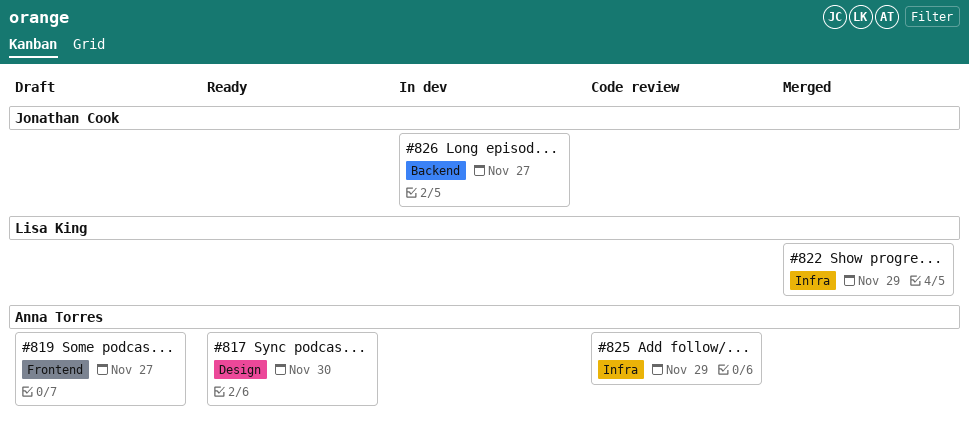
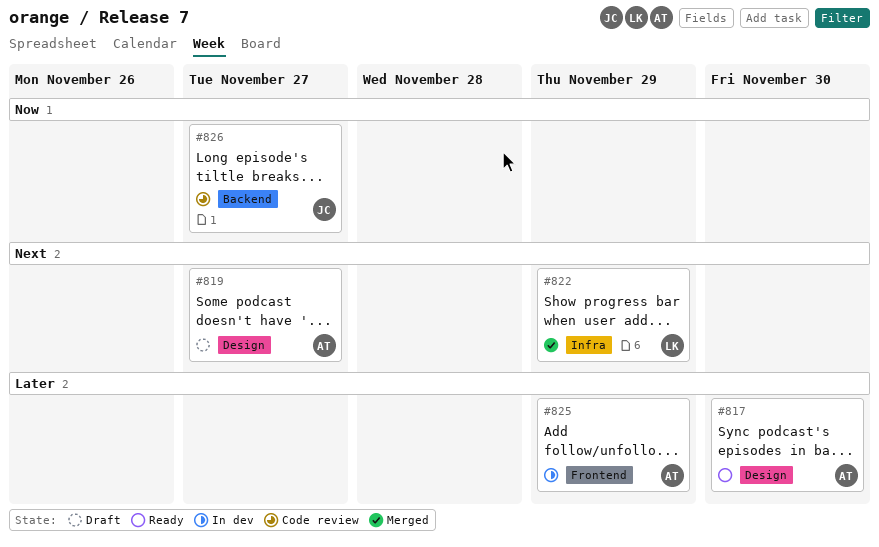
#819, label: Frontend -> Design
#825, status: Code review -> In dev
#825, label: Infra -> Frontend
#826, status: In dev -> Code review

